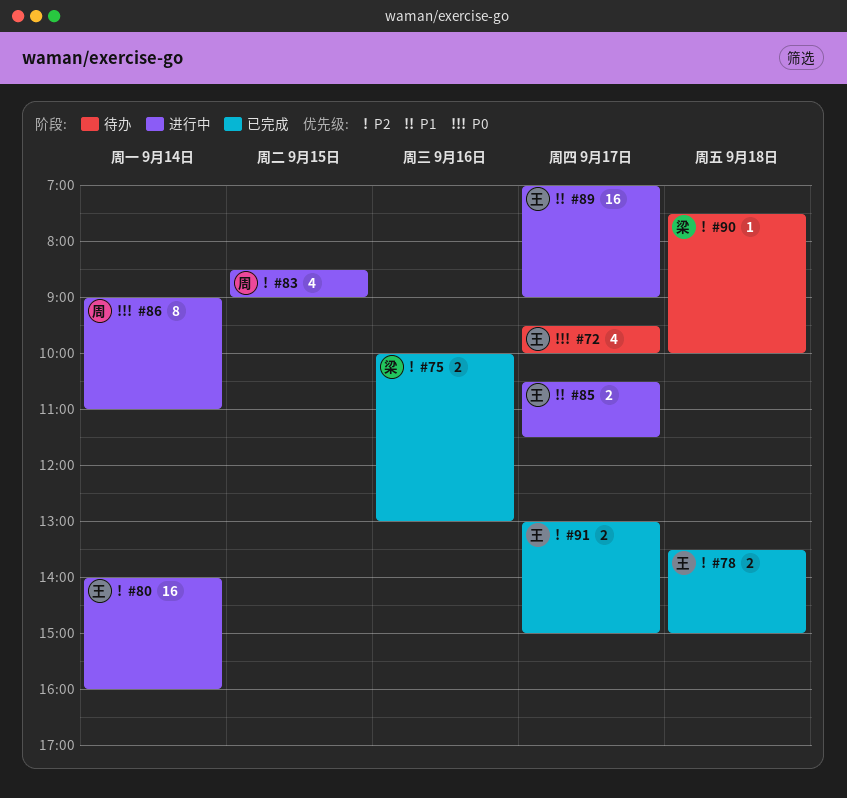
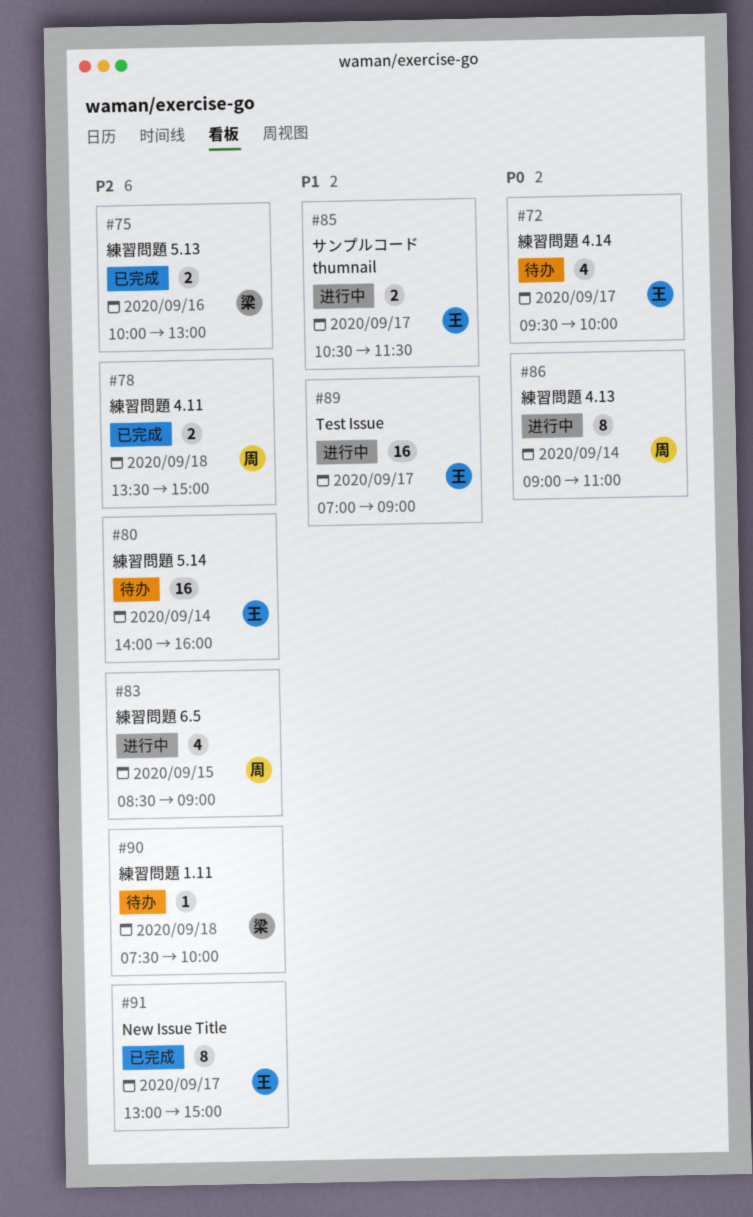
#78, owner: 王 -> 周
#80, status: 进行中 -> 待办
#91, estimate: 2 -> 8

